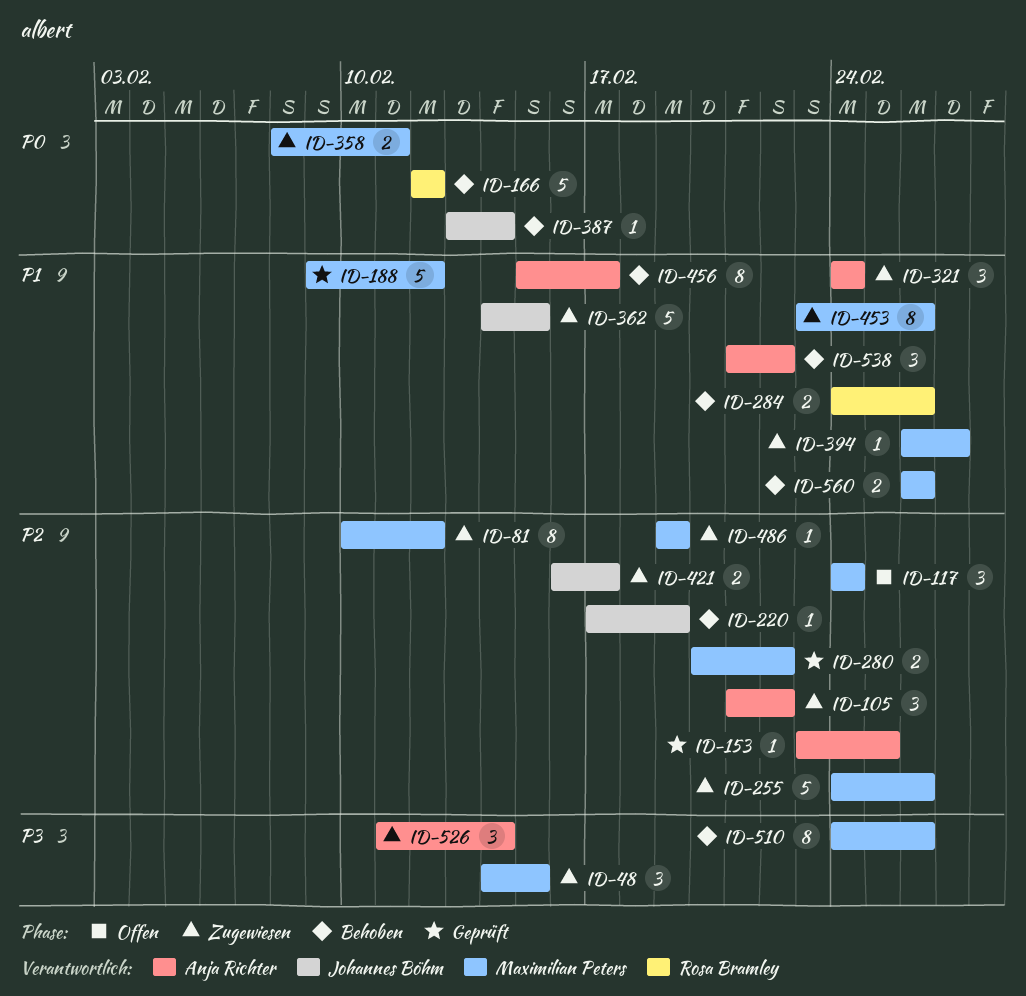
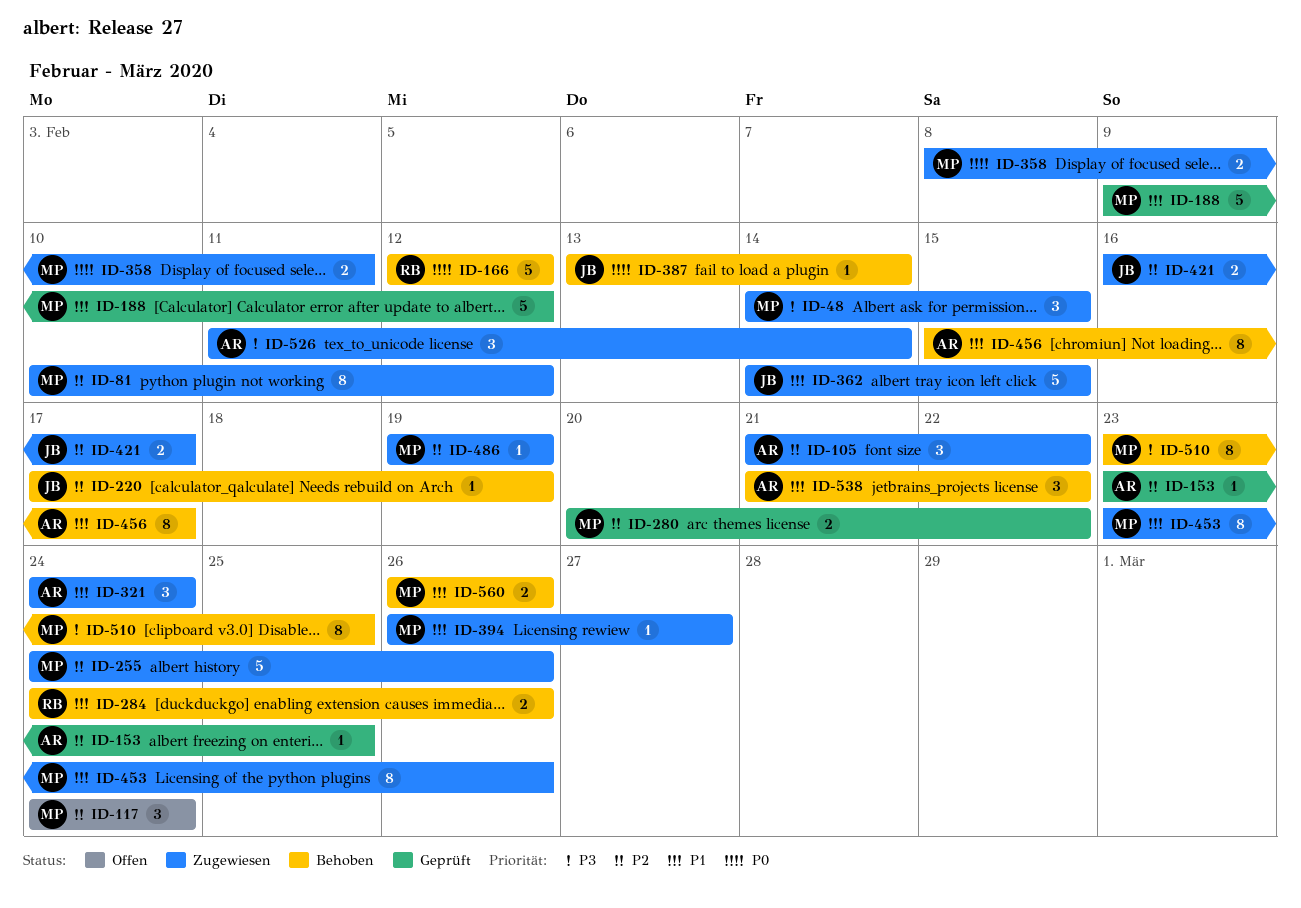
ID-510, start: Feb 24 -> Feb 23
ID-510, due: Feb 26 -> Feb 25

